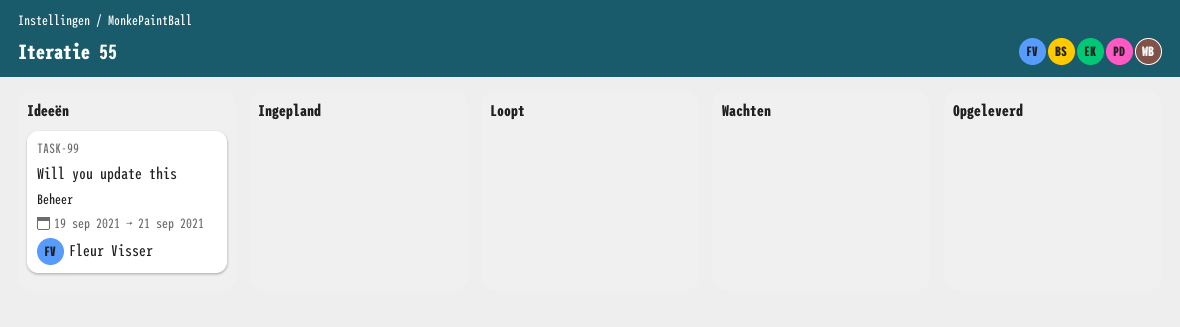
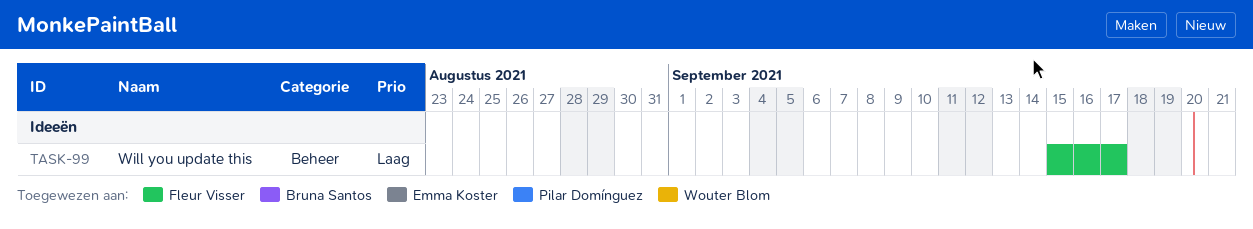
TASK-99, start: Sep 19 -> Sep 15
TASK-99, due: Sep 21 -> Sep 17

